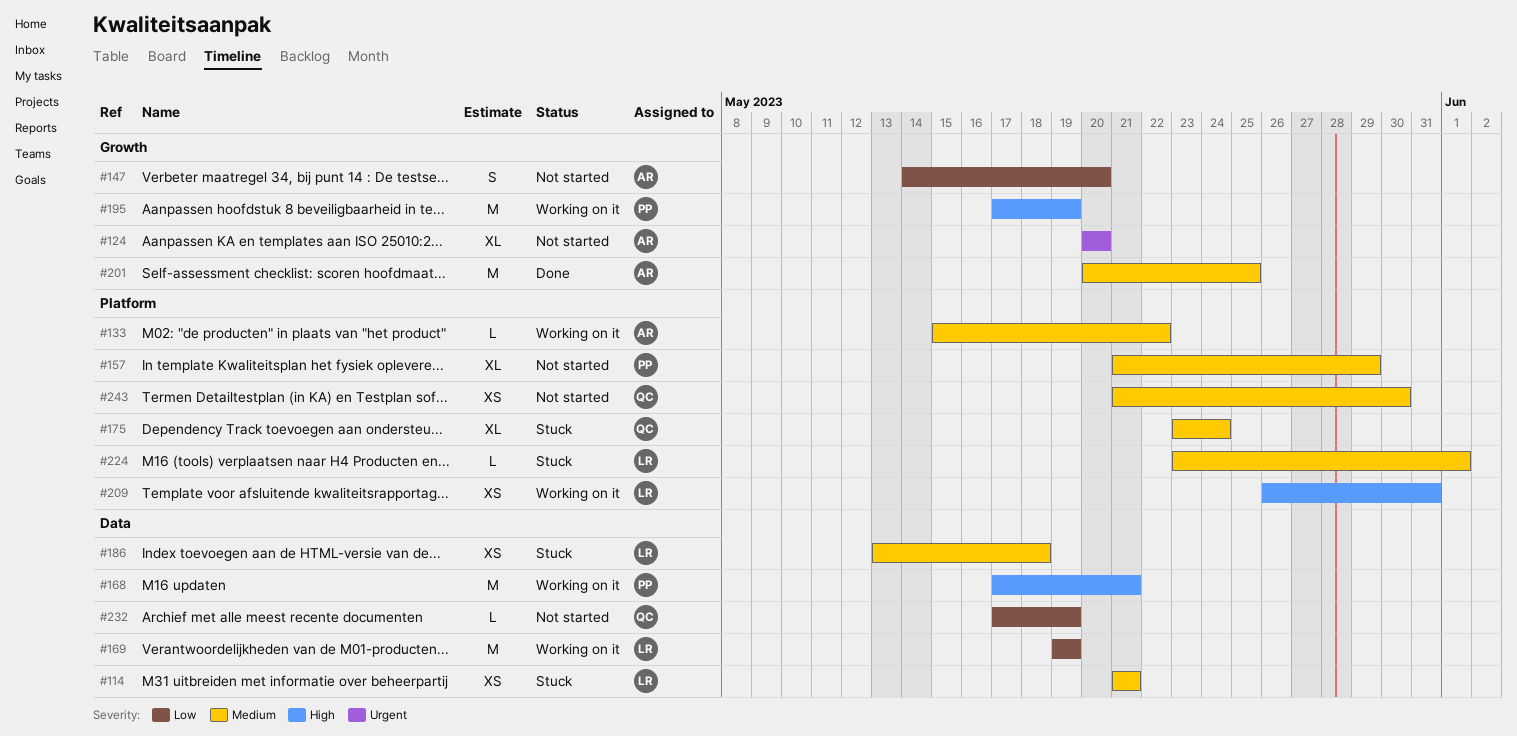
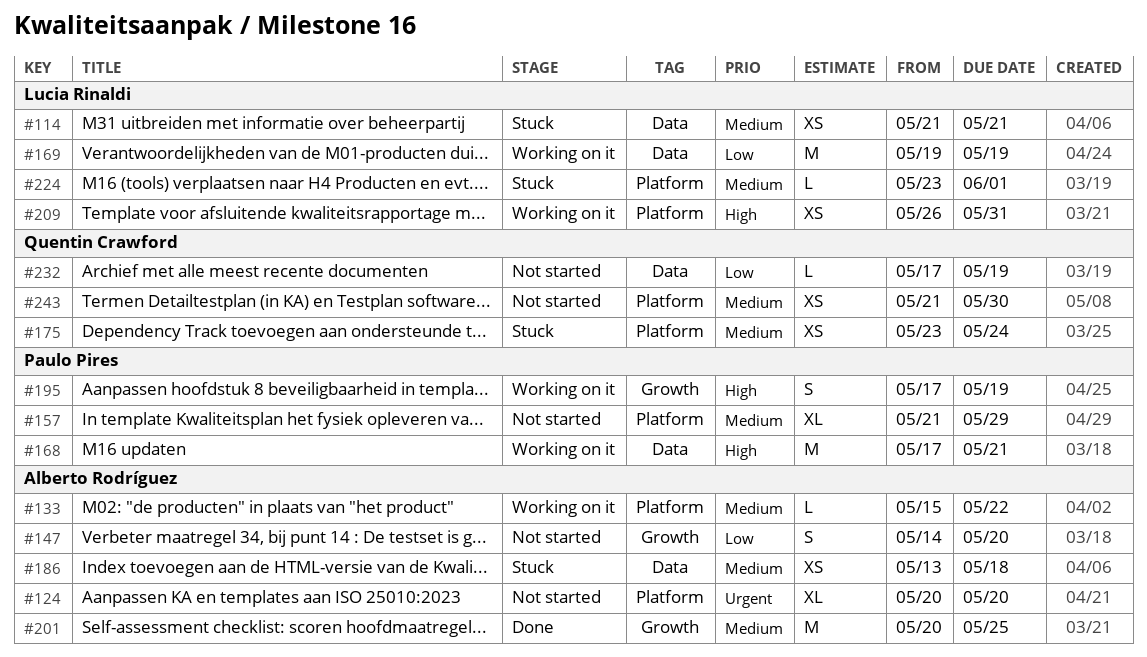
#124, label: Growth -> Platform
#175, estimate: XL -> XS
#186, owner: Lucia Rinaldi -> Alberto Rodríguez
#195, estimate: M -> S

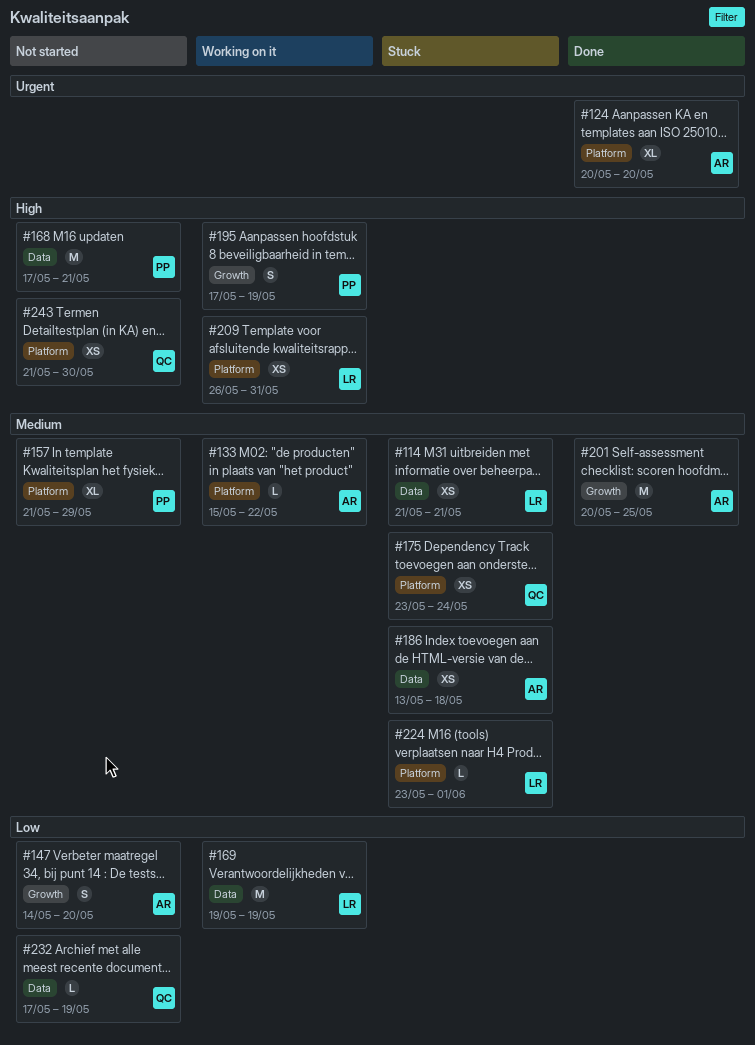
#124, status: Not started -> Done
#168, status: Working on it -> Not started
#243, priority: Medium -> High

